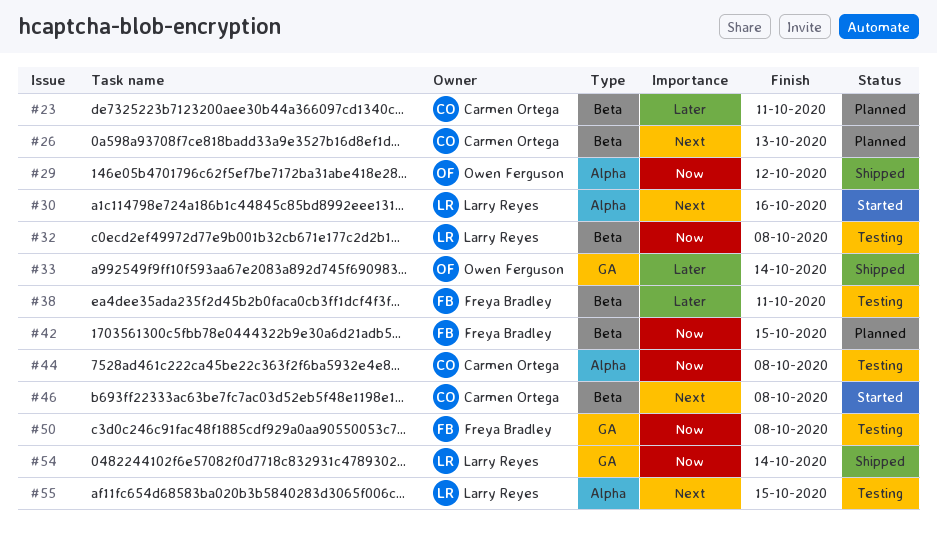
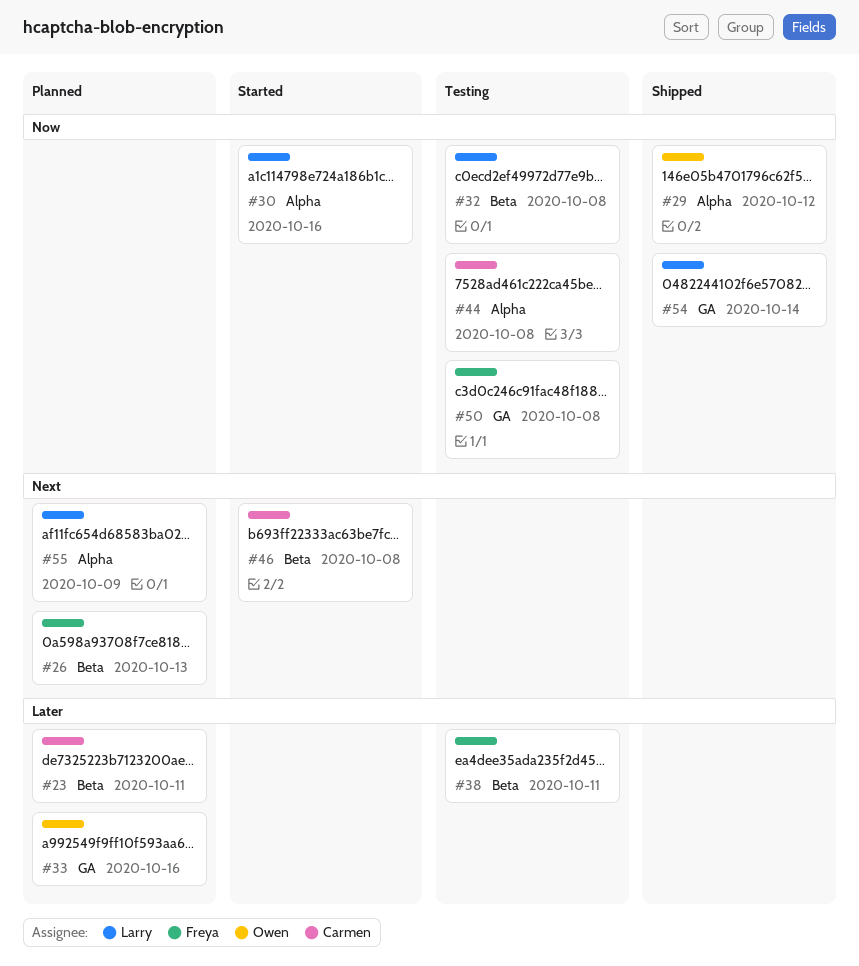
#26, owner: Carmen Ortega -> Freya Bradley
#30, priority: Next -> Now
#33, status: Shipped -> Planned
#33, due: Oct 14 -> Oct 16
#42: present -> none
#55, status: Testing -> Planned
#55, due: Oct 15 -> Oct 9

